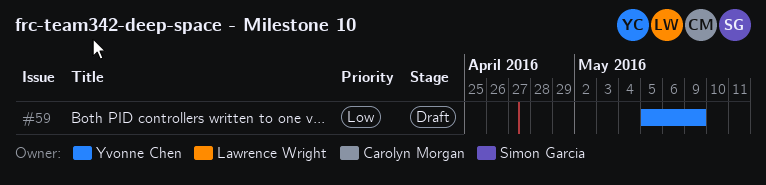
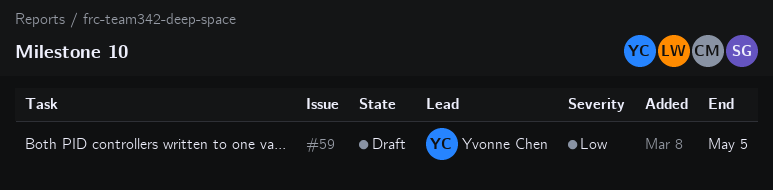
#59, due: May 9 -> May 5

